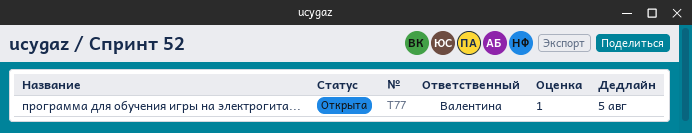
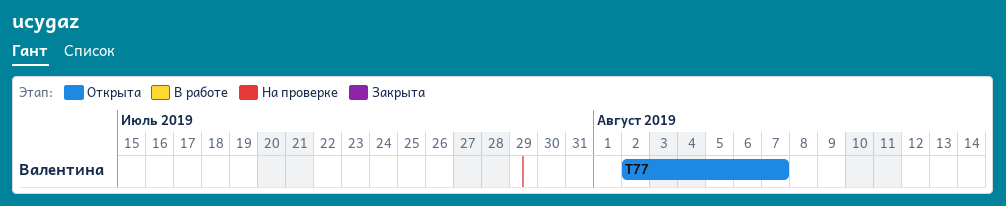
T77, due: Aug 5 -> Aug 7

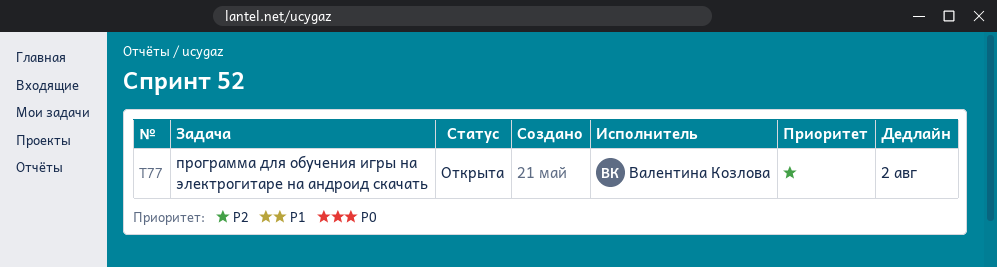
T77, due: Aug 7 -> Aug 2

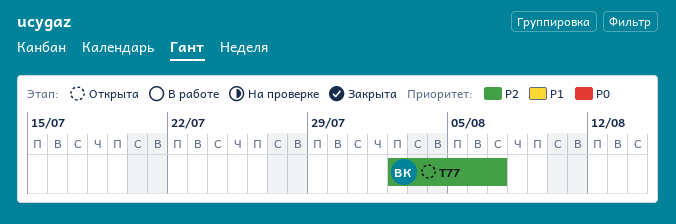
T77, due: Aug 2 -> Aug 7

